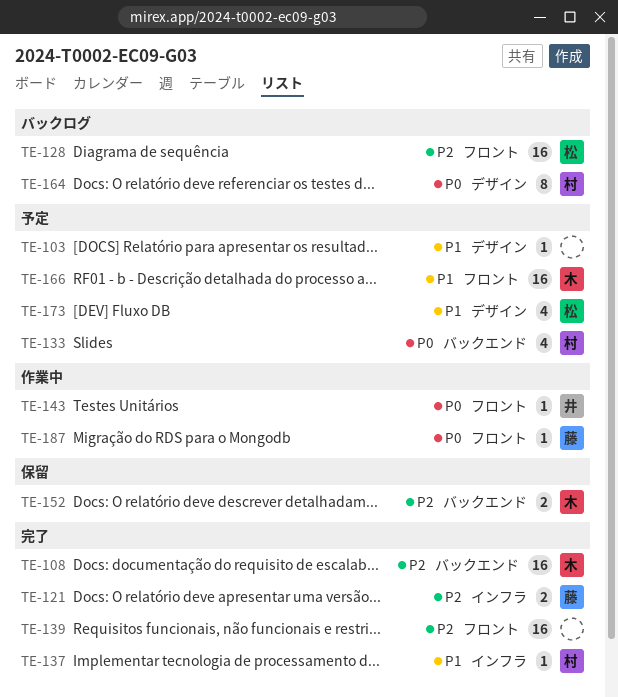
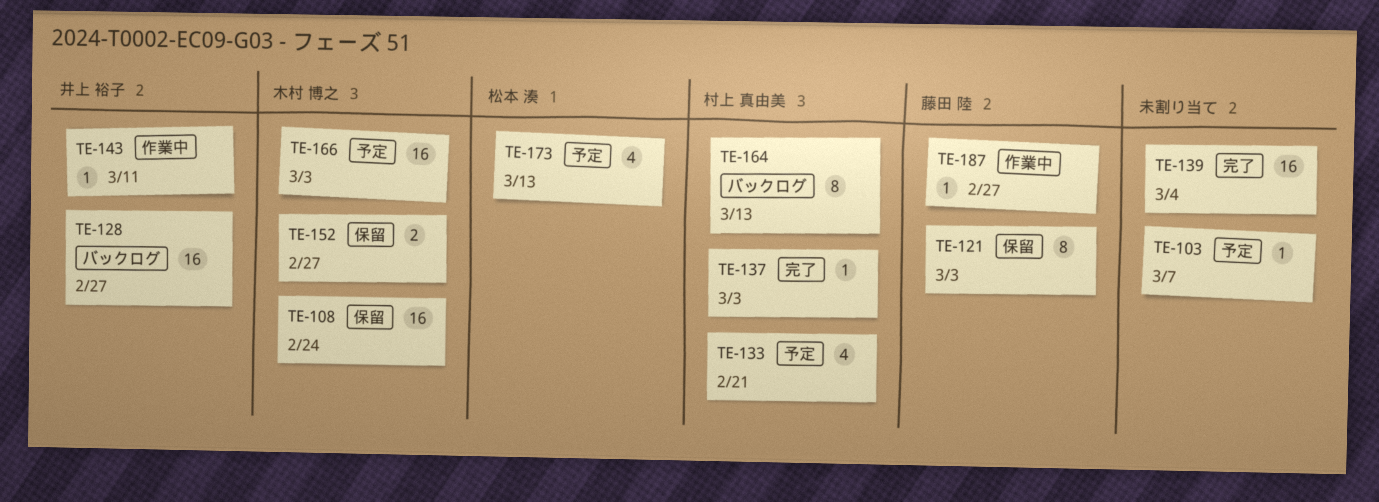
TE-108, status: 完了 -> 保留
TE-121, status: 完了 -> 保留
TE-121, estimate: 2 -> 8
TE-128, owner: 松本 湊 -> 井上 裕子

